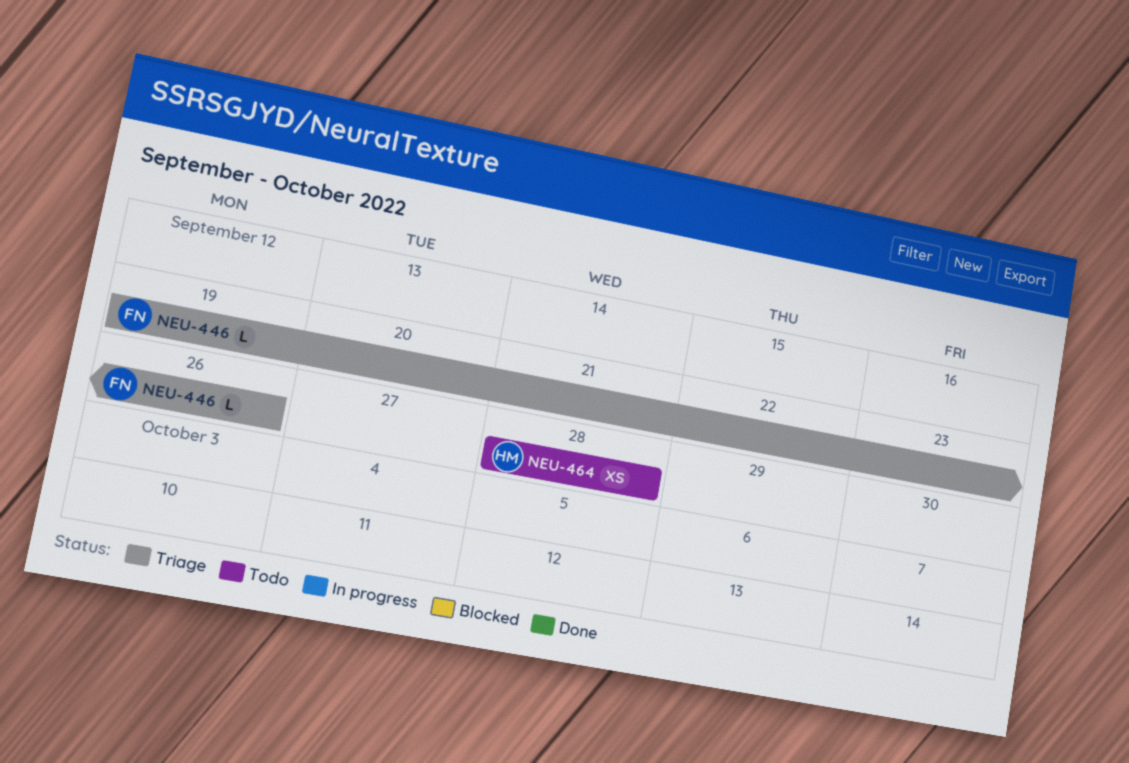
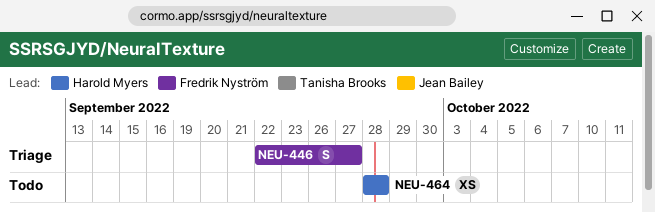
NEU-446, estimate: L -> S
NEU-446, start: Sep 19 -> Sep 22
NEU-446, due: Sep 26 -> Sep 27

